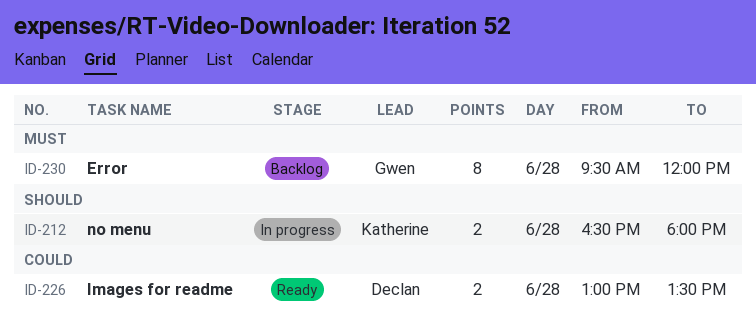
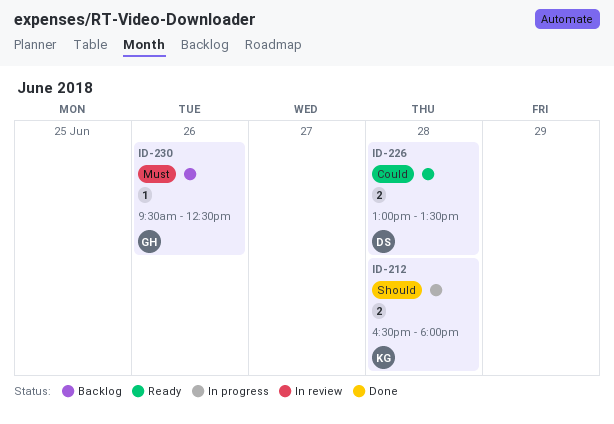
ID-230, estimate: 8 -> 1
ID-230, day: Jun 28 -> Jun 26
ID-230, ends: 12:00 -> 12:30

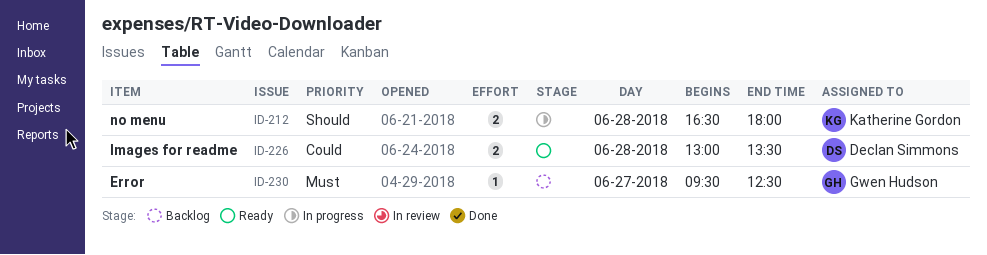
ID-230, day: Jun 26 -> Jun 27

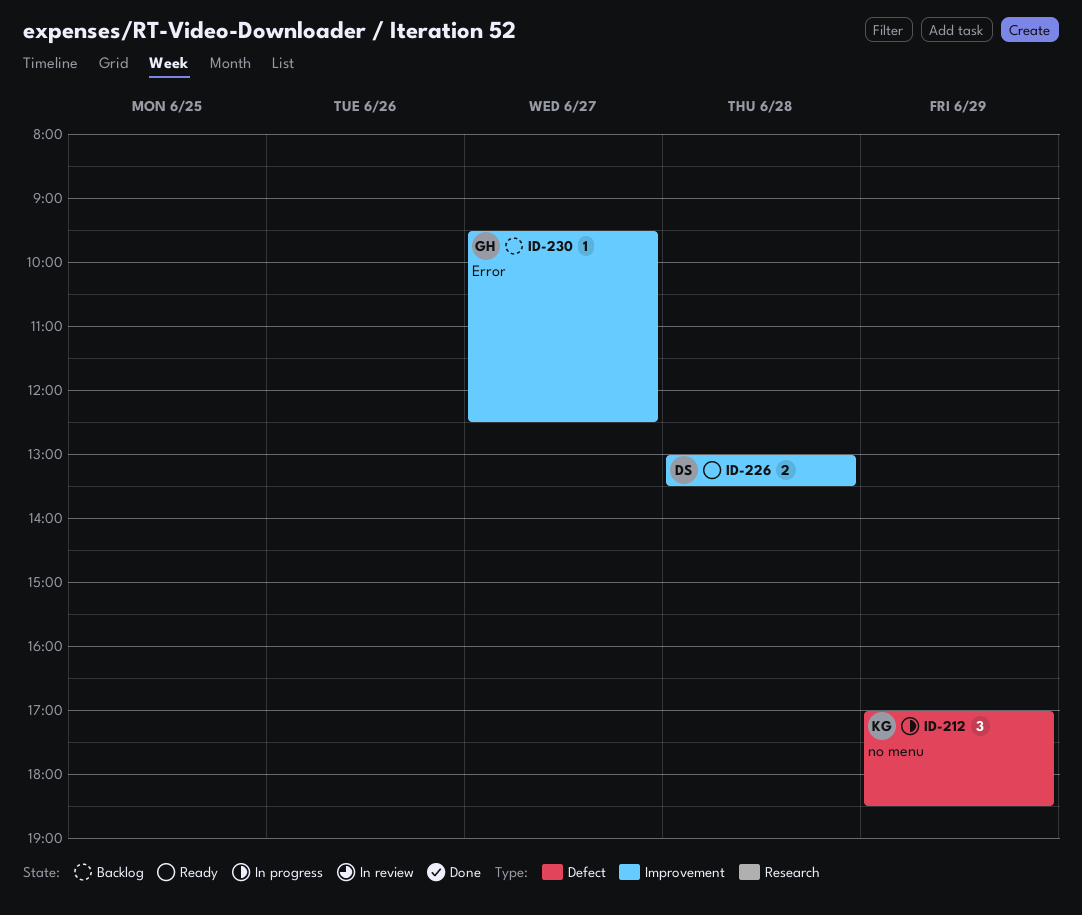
ID-212, estimate: 2 -> 3
ID-212, day: Jun 28 -> Jun 29
ID-212, begins: 16:30 -> 17:00
ID-212, ends: 18:00 -> 18:30

